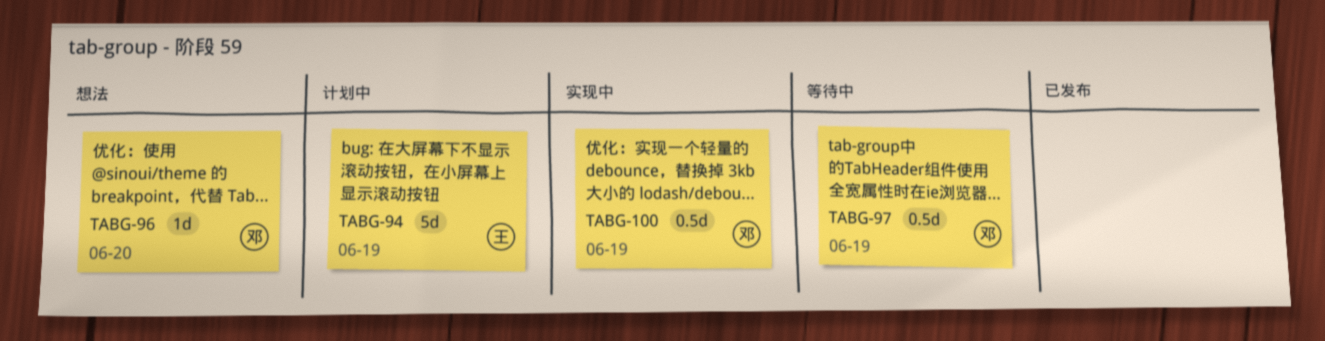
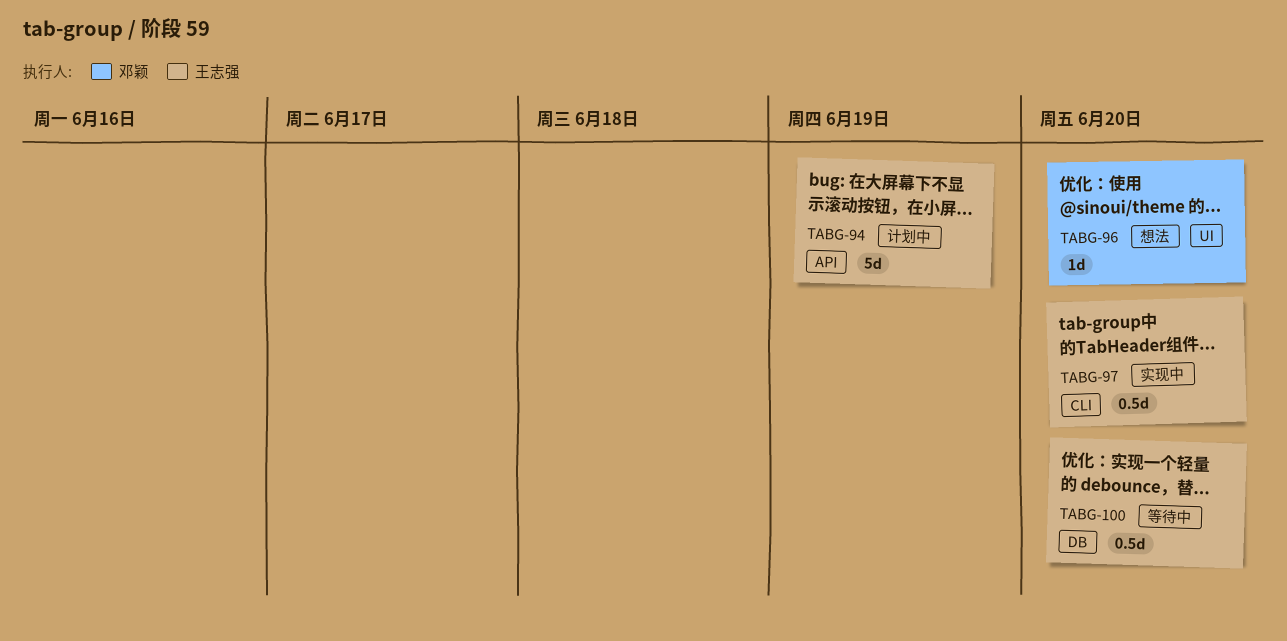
TABG-97, status: 等待中 -> 实现中
TABG-97, owner: 邓颖 -> 王志强
TABG-97, due: Jun 19 -> Jun 20
TABG-100, status: 实现中 -> 等待中
TABG-100, owner: 邓颖 -> 王志强
TABG-100, due: Jun 19 -> Jun 20

